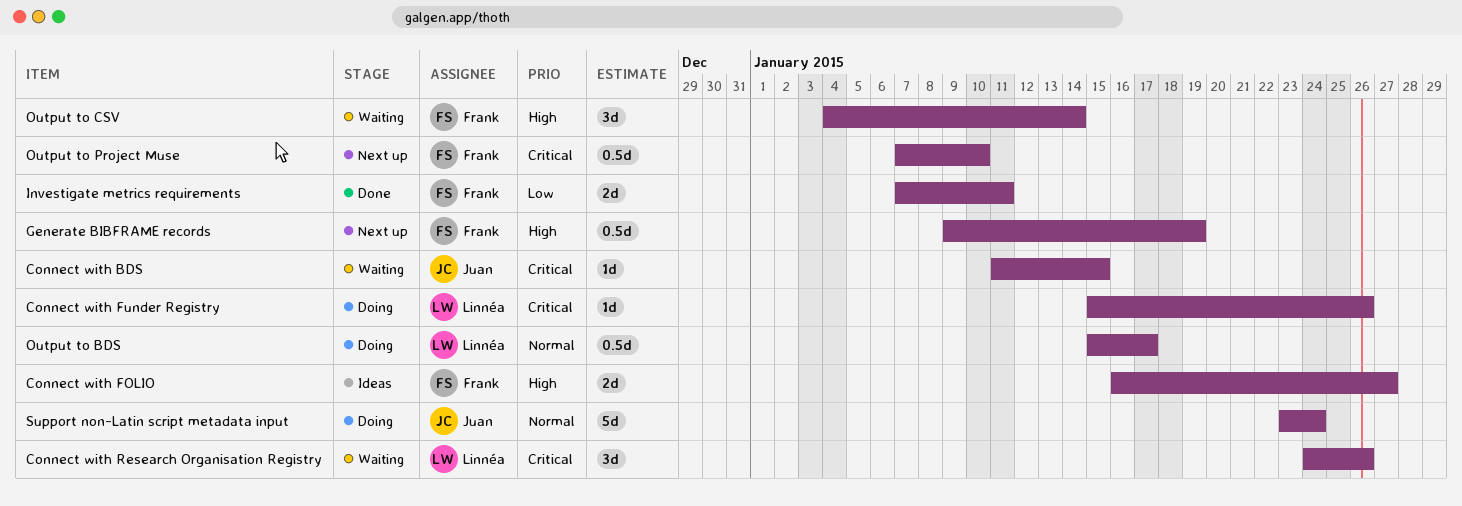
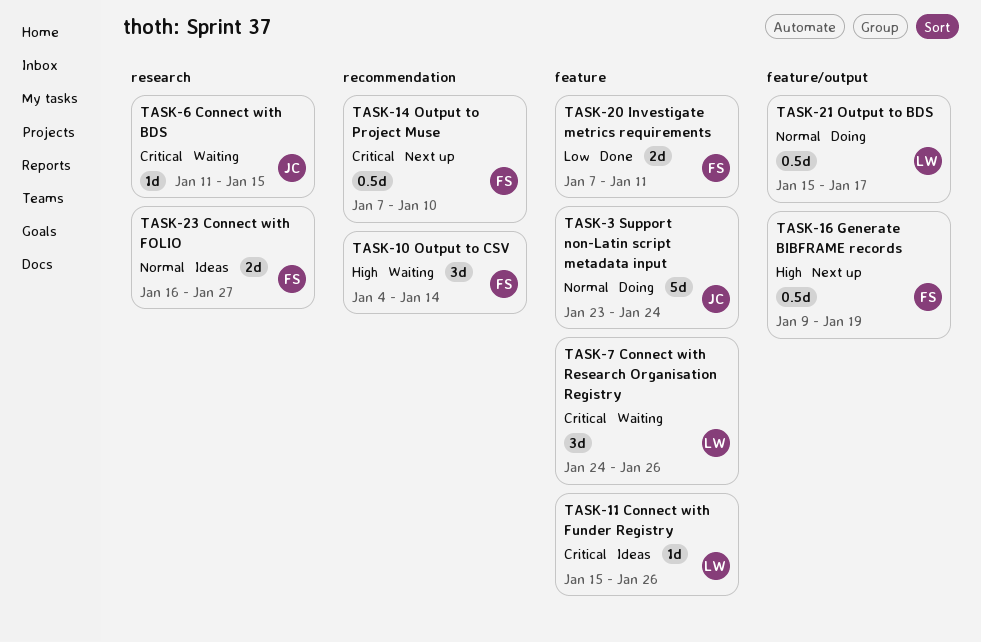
Connect with FOLIO, priority: High -> Normal
Connect with Funder Registry, status: Doing -> Ideas

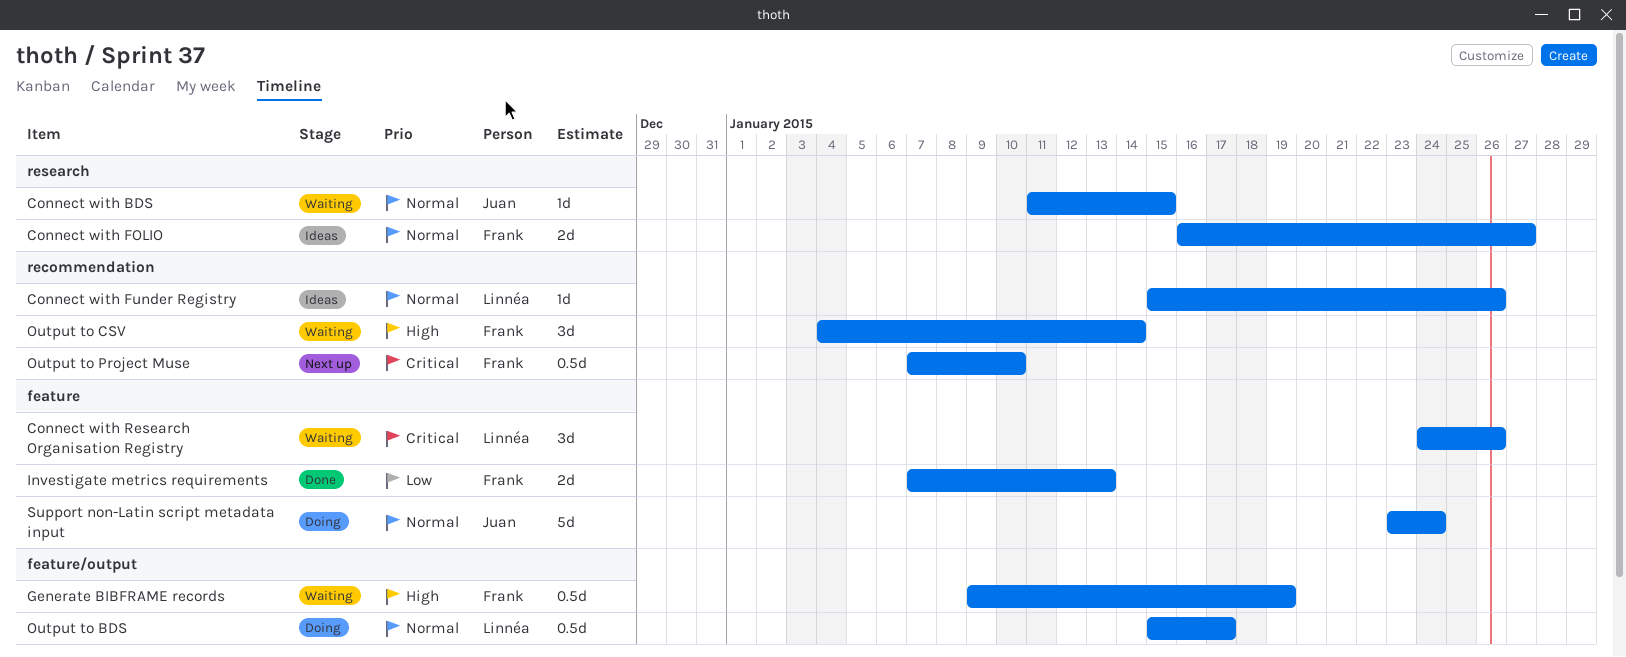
Connect with BDS, priority: Critical -> Normal
Connect with Funder Registry, priority: Critical -> Normal
Connect with Funder Registry, label: feature -> recommendation
Generate BIBFRAME records, status: Next up -> Waiting
Investigate metrics requirements, due: Jan 11 -> Jan 13

